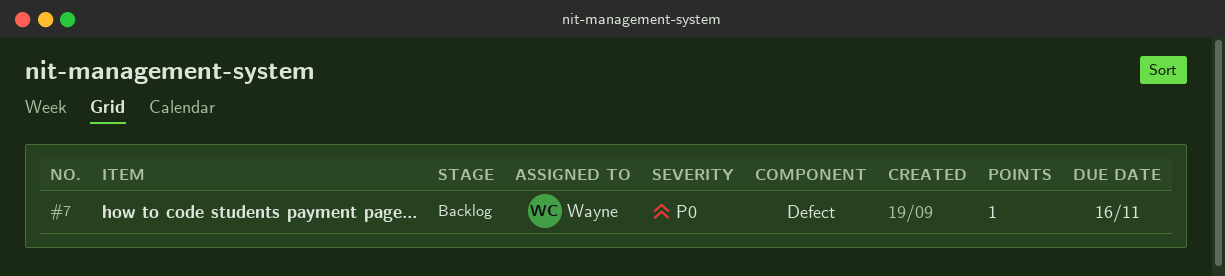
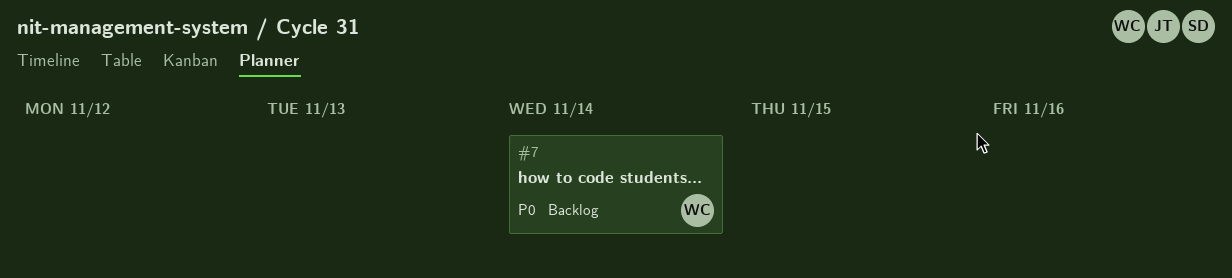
#7, due: Nov 16 -> Nov 14

